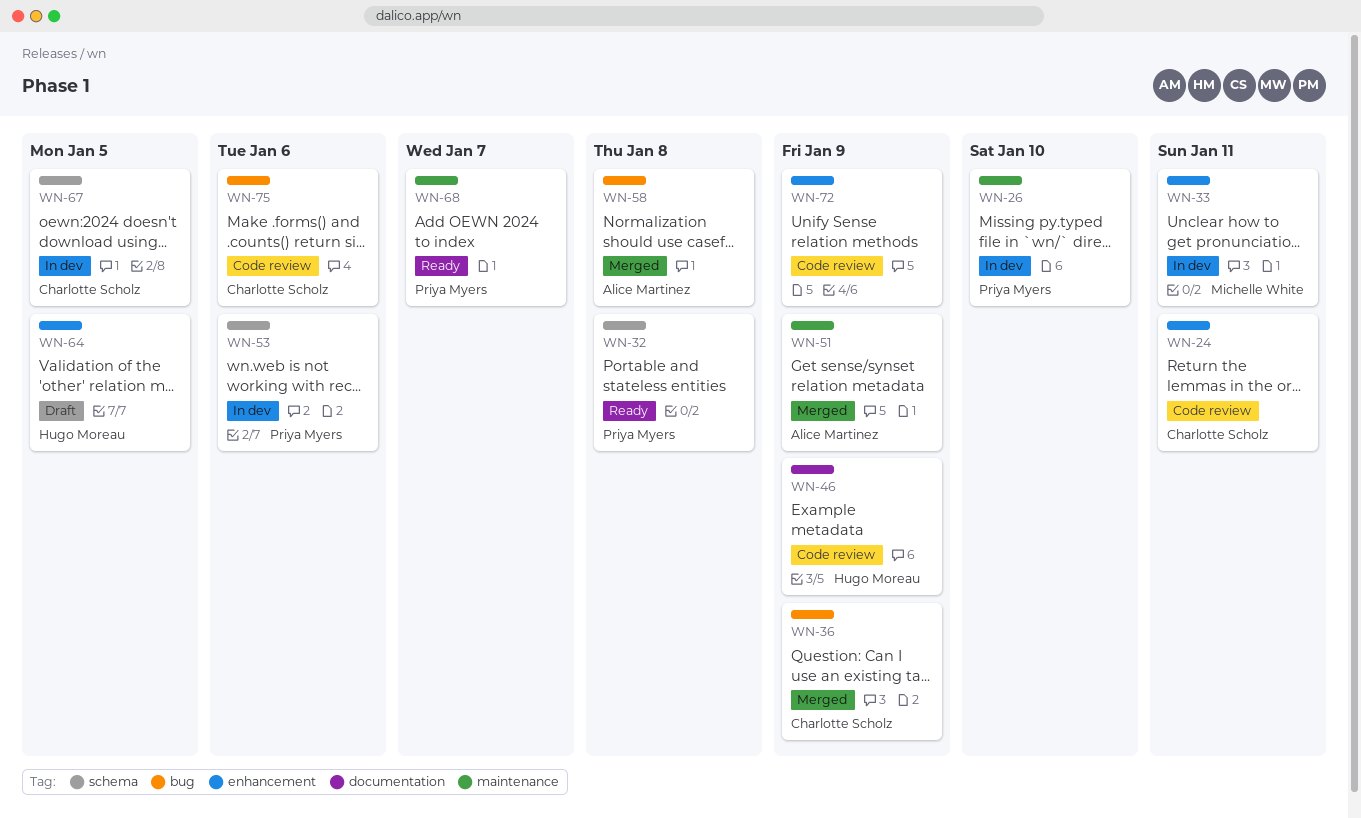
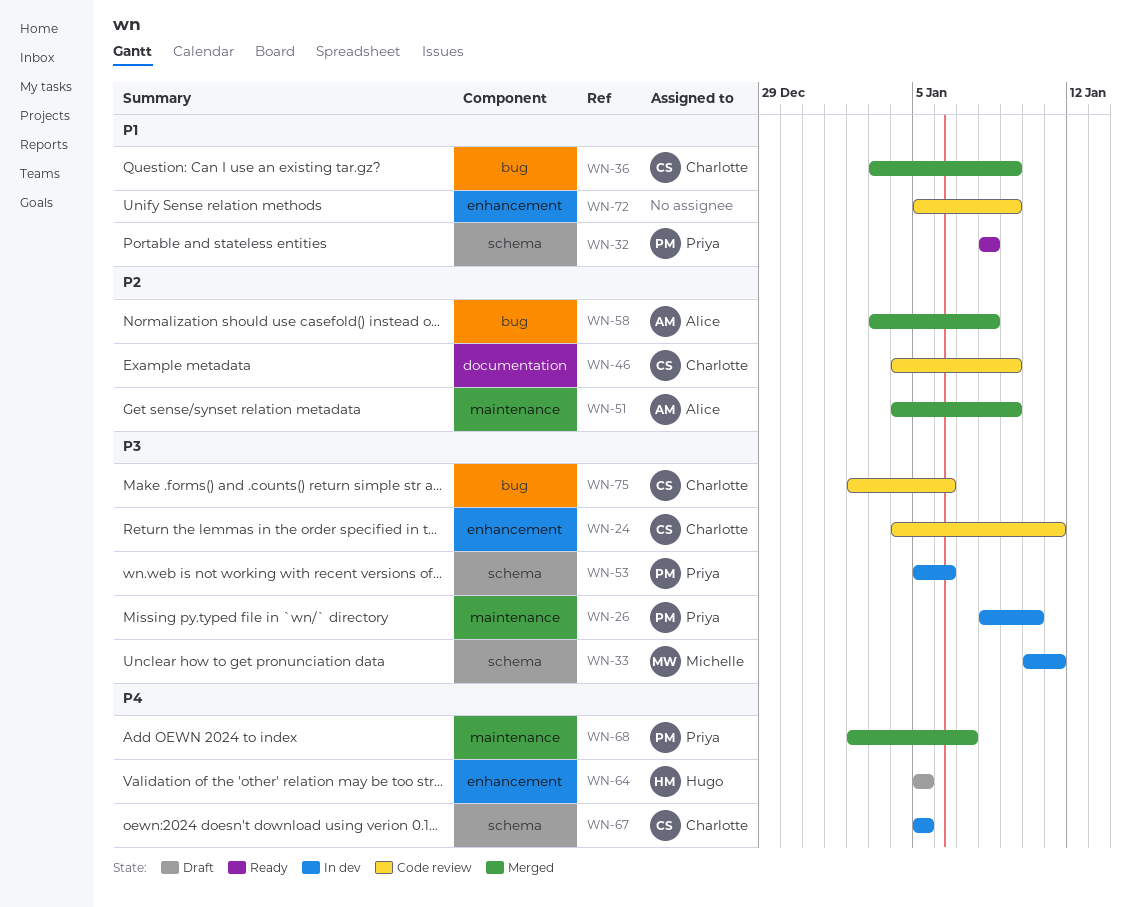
WN-33, label: enhancement -> schema
WN-46, owner: Hugo Moreau -> Charlotte Scholz
WN-68, status: Ready -> Merged

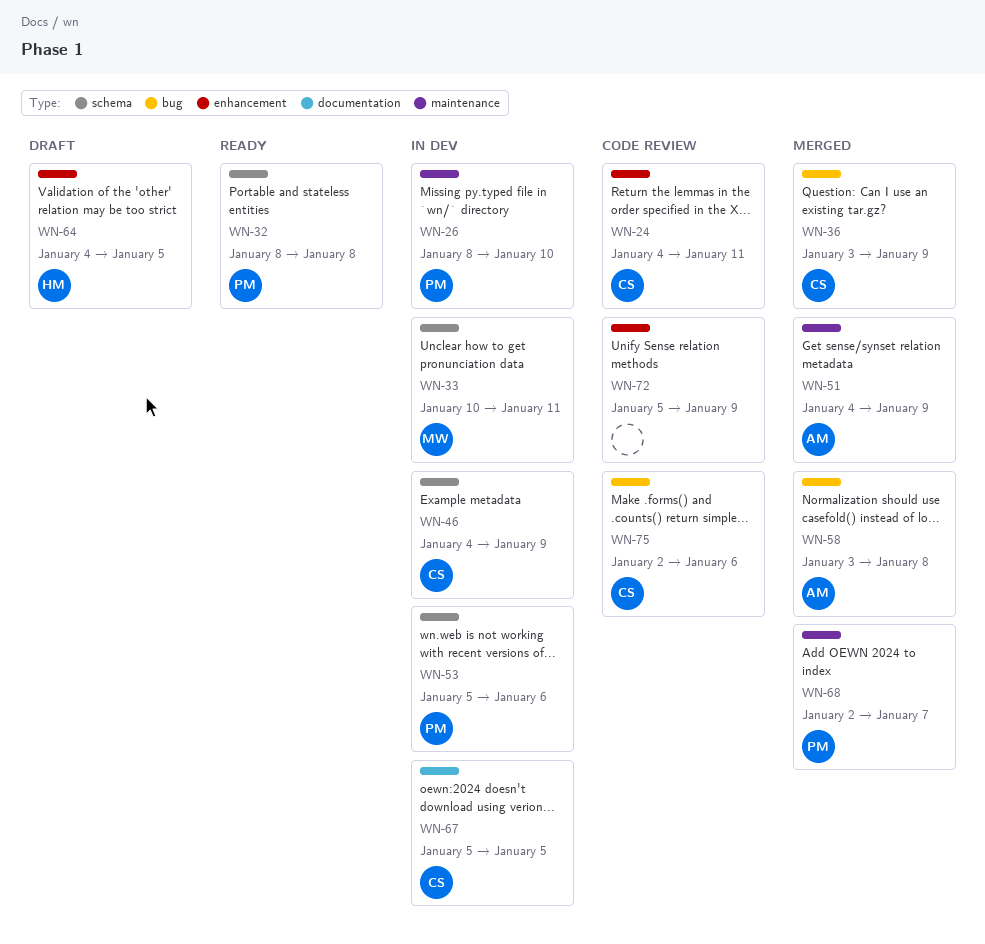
WN-46, status: Code review -> In dev
WN-46, label: documentation -> schema
WN-64, start: Jan 5 -> Jan 4
WN-67, label: schema -> documentation

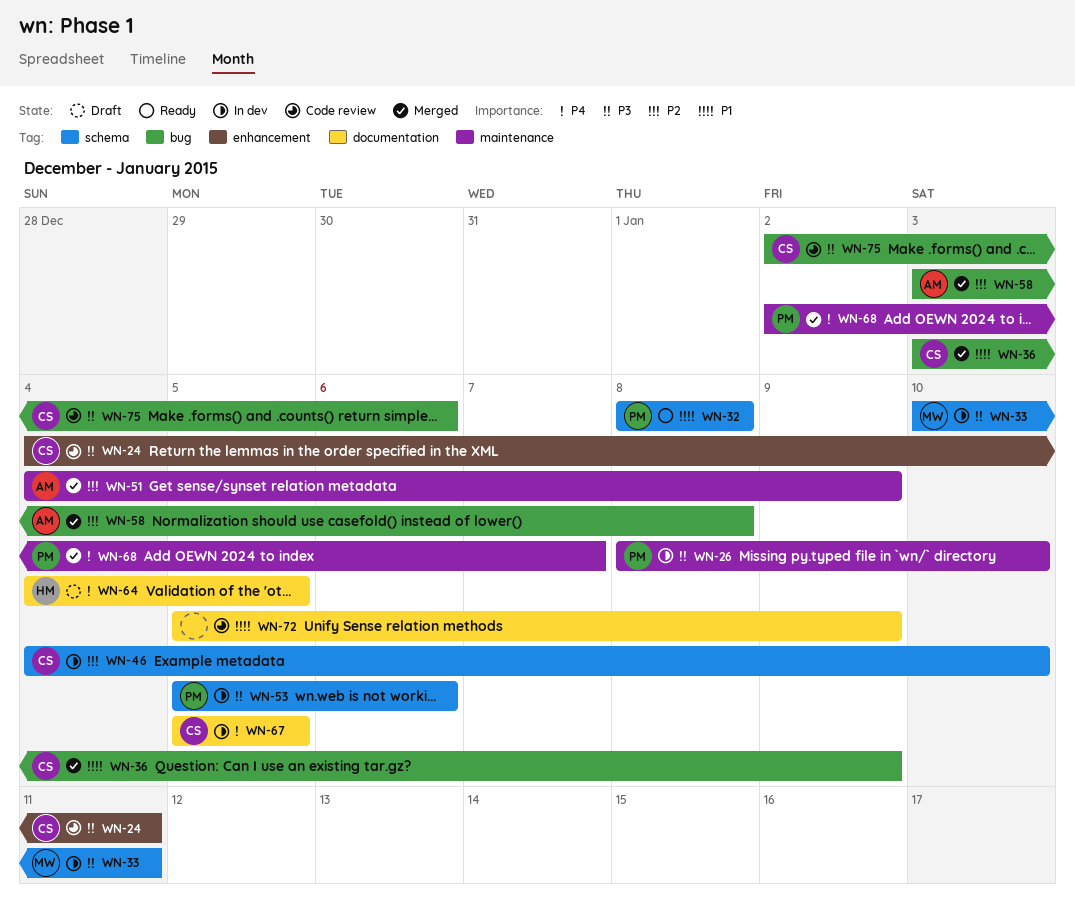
WN-46, due: Jan 9 -> Jan 10
WN-64, label: enhancement -> documentation
WN-72, label: enhancement -> documentation

